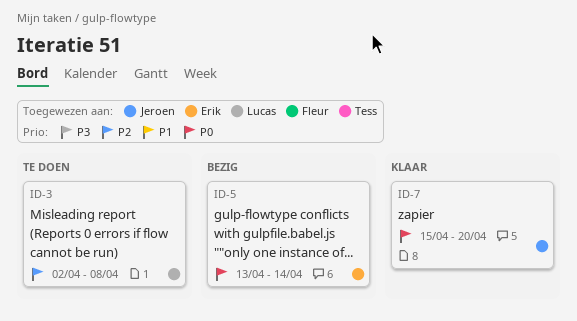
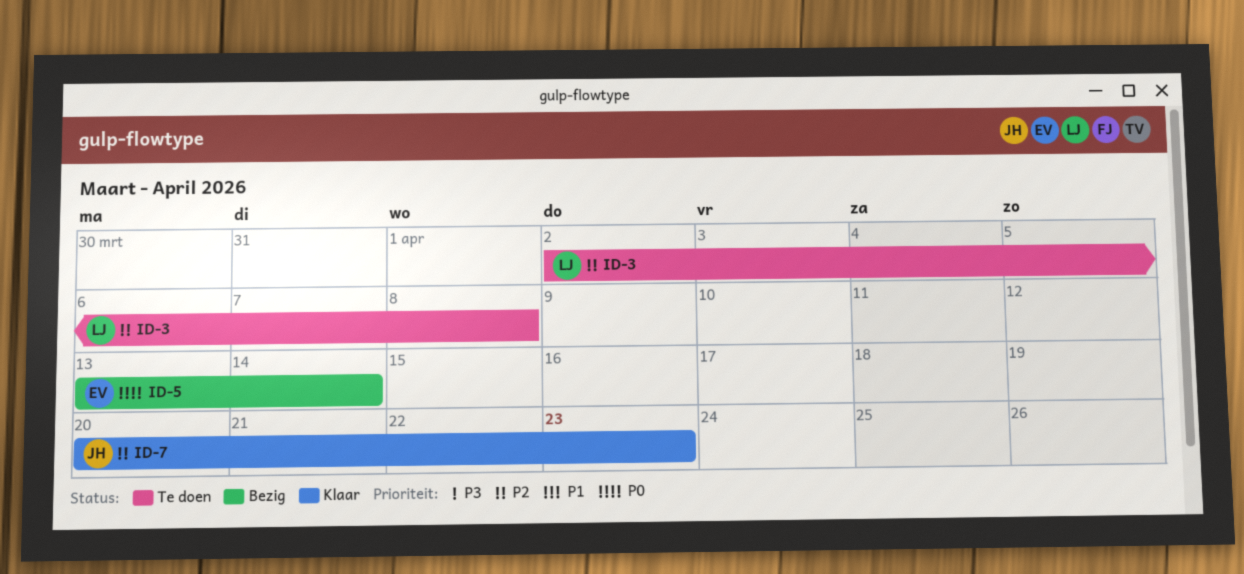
ID-7, priority: P0 -> P2
ID-7, start: Apr 15 -> Apr 20
ID-7, due: Apr 20 -> Apr 23

